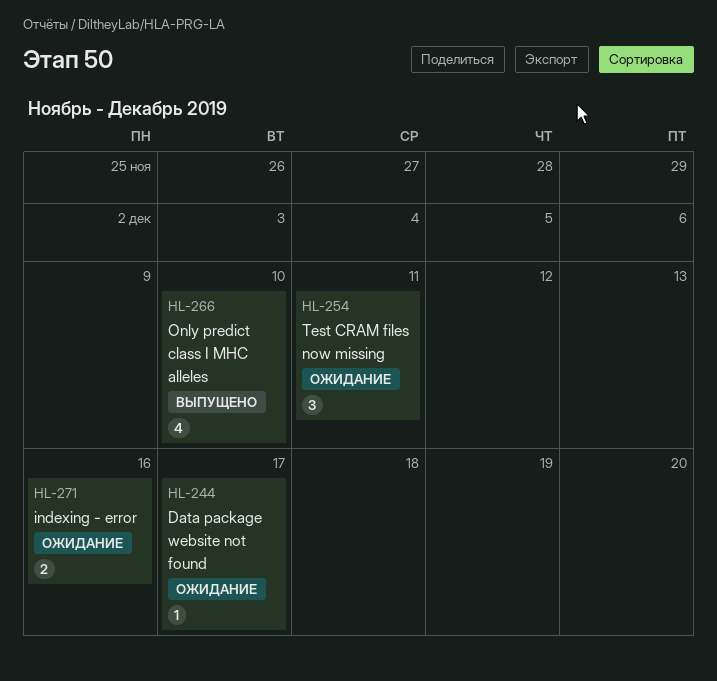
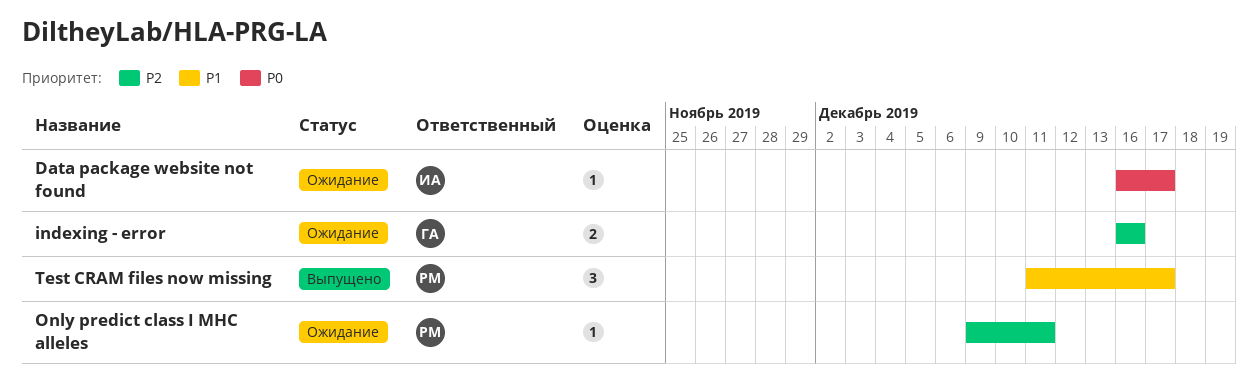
Only predict class I MHC alleles, status: Выпущено -> Ожидание
Only predict class I MHC alleles, estimate: 4 -> 1
Only predict class I MHC alleles, due: Dec 10 -> Dec 11
Test CRAM files now missing, status: Ожидание -> Выпущено
Test CRAM files now missing, due: Dec 11 -> Dec 17

